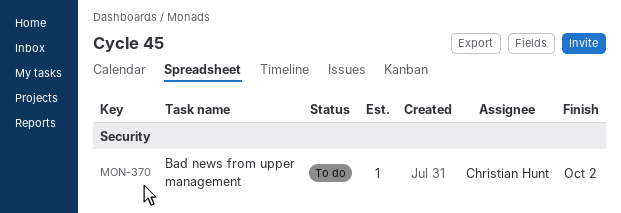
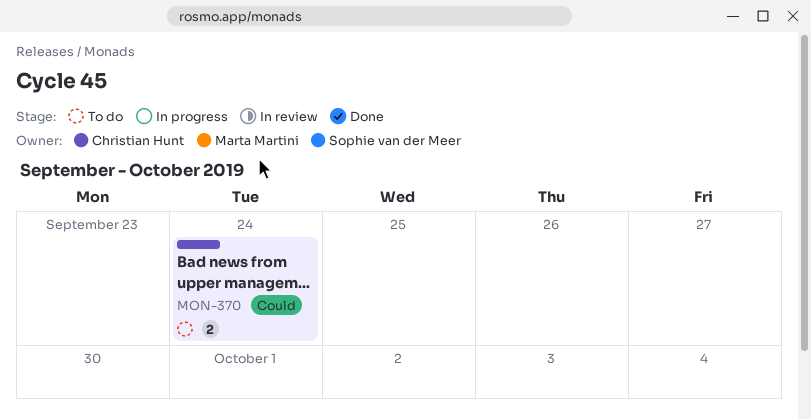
MON-370, estimate: 1 -> 2
MON-370, due: Oct 2 -> Sep 24

